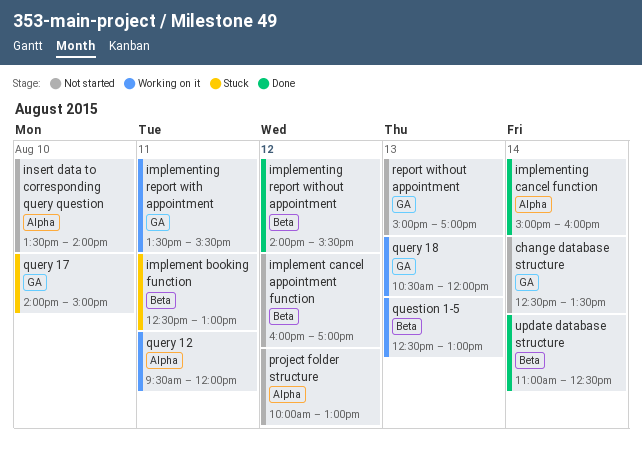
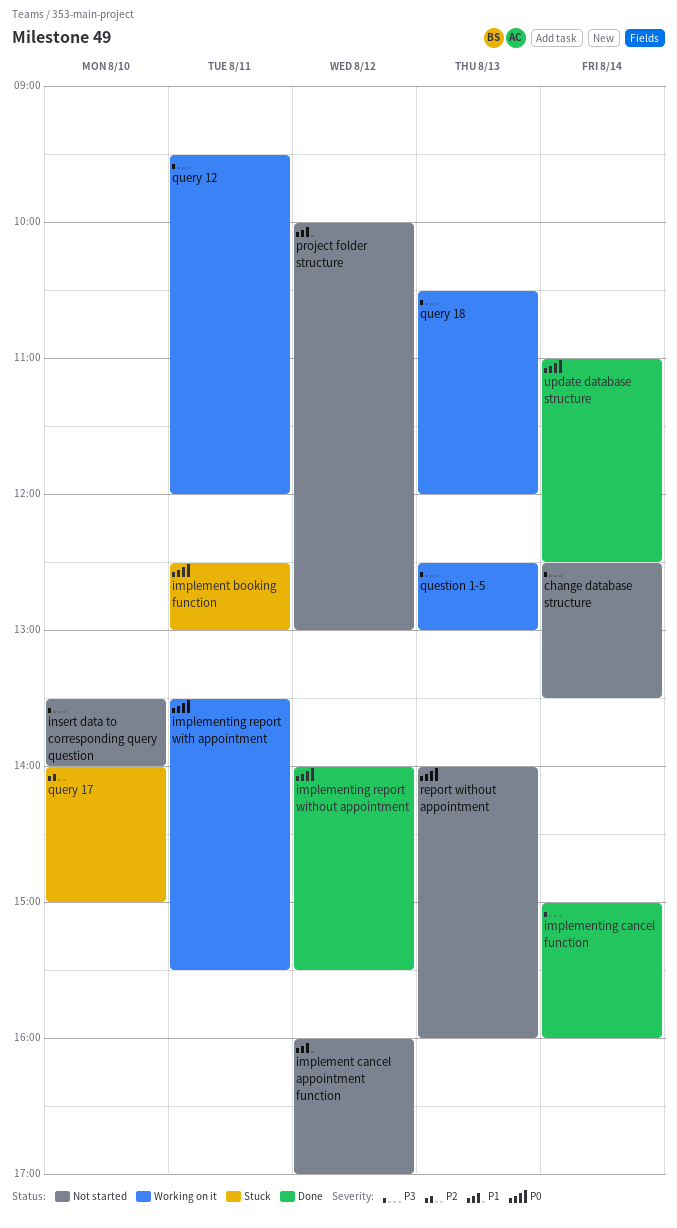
report without appointment, begins: 15:00 -> 14:00
report without appointment, ends: 17:00 -> 16:00

